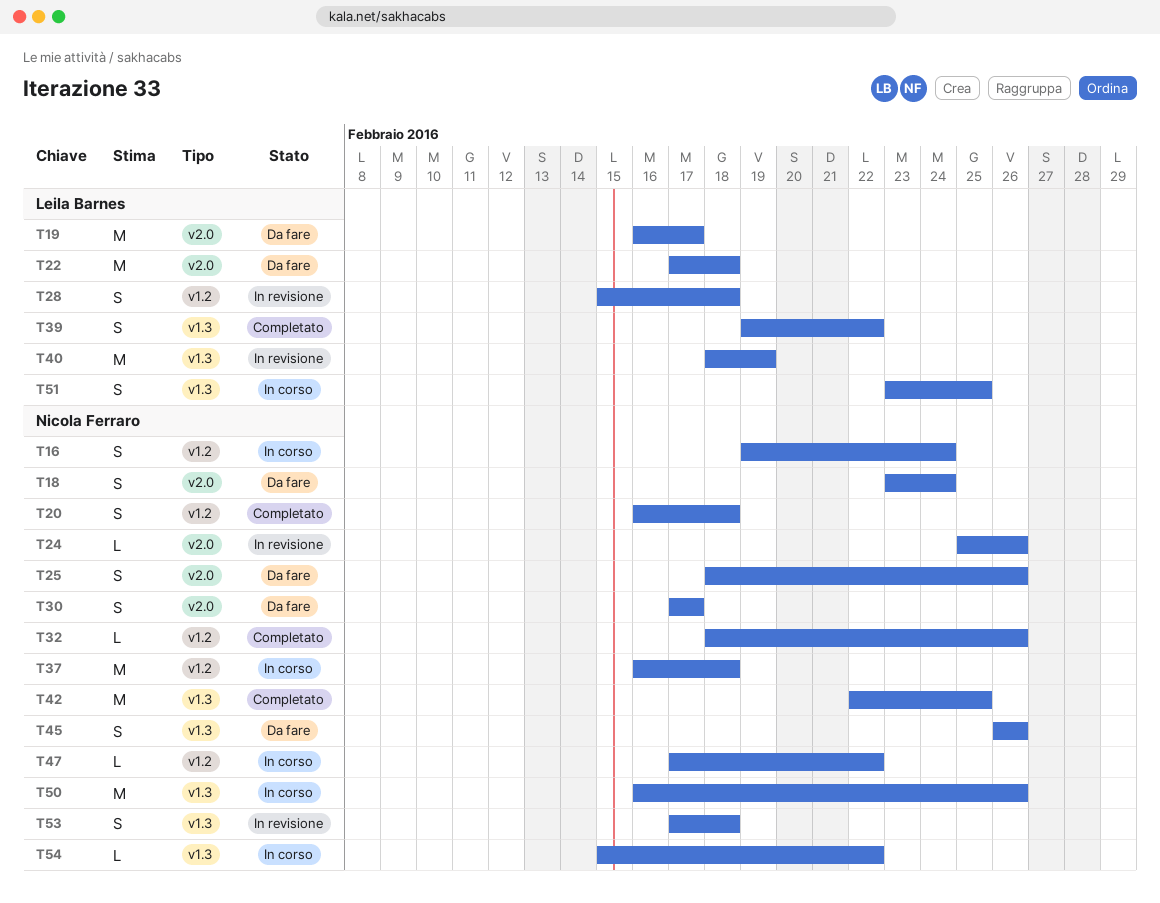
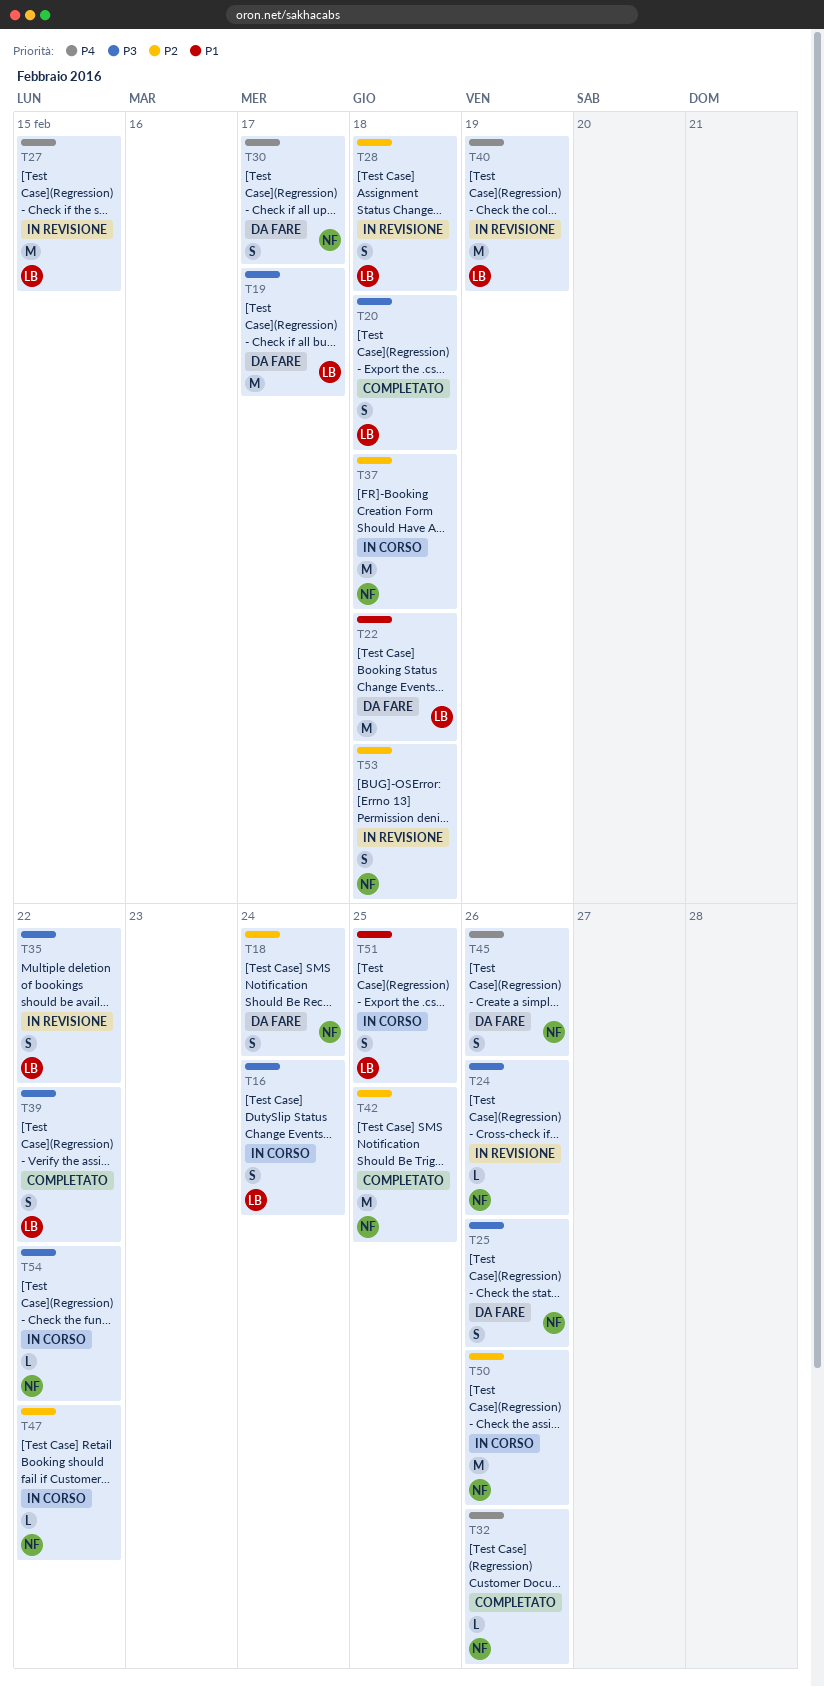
T16, owner: Nicola Ferraro -> Leila Barnes
T20, owner: Nicola Ferraro -> Leila Barnes
T27: none -> present
T35: none -> present

